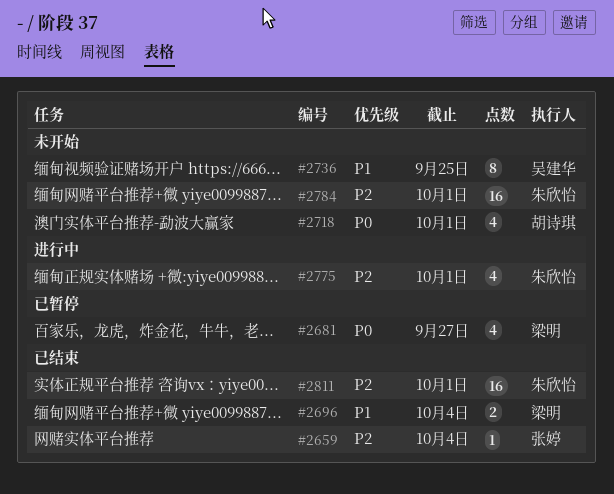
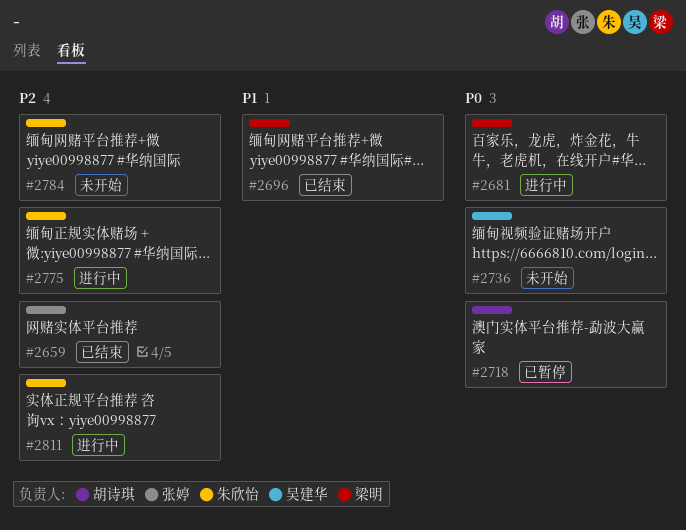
#2681, status: 已暂停 -> 进行中
#2718, status: 未开始 -> 已暂停
#2736, priority: P1 -> P0
#2811, status: 已结束 -> 进行中

